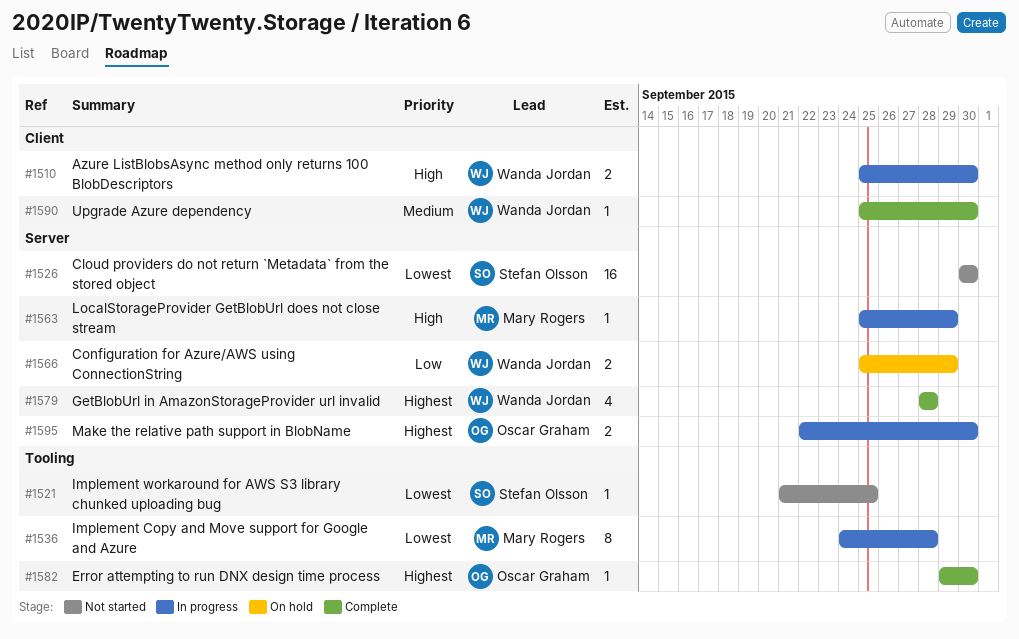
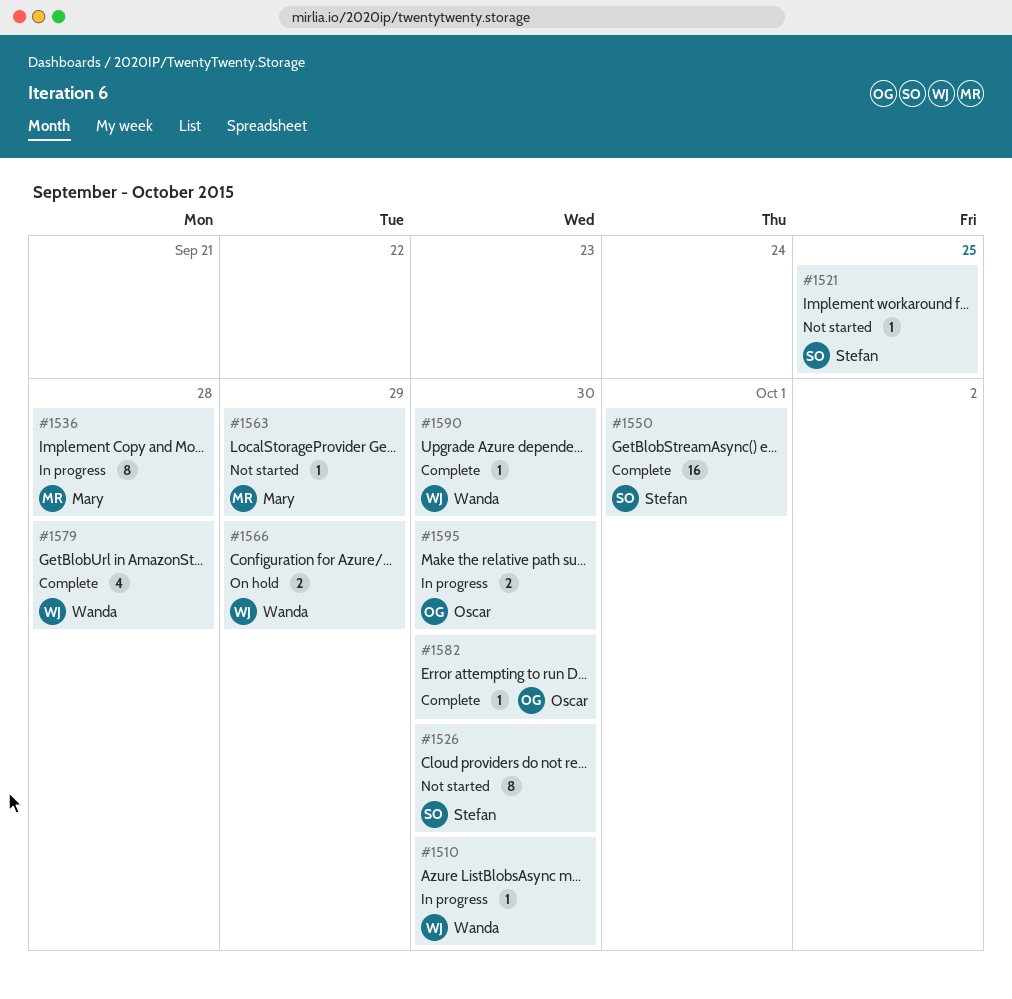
#1510, estimate: 2 -> 1
#1526, estimate: 16 -> 8
#1550: none -> present
#1563, status: In progress -> Not started

